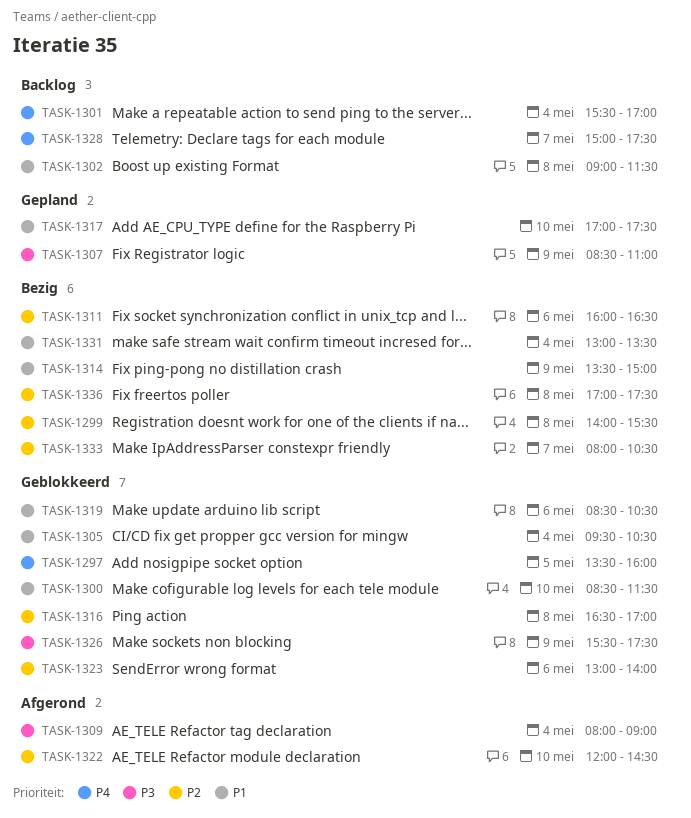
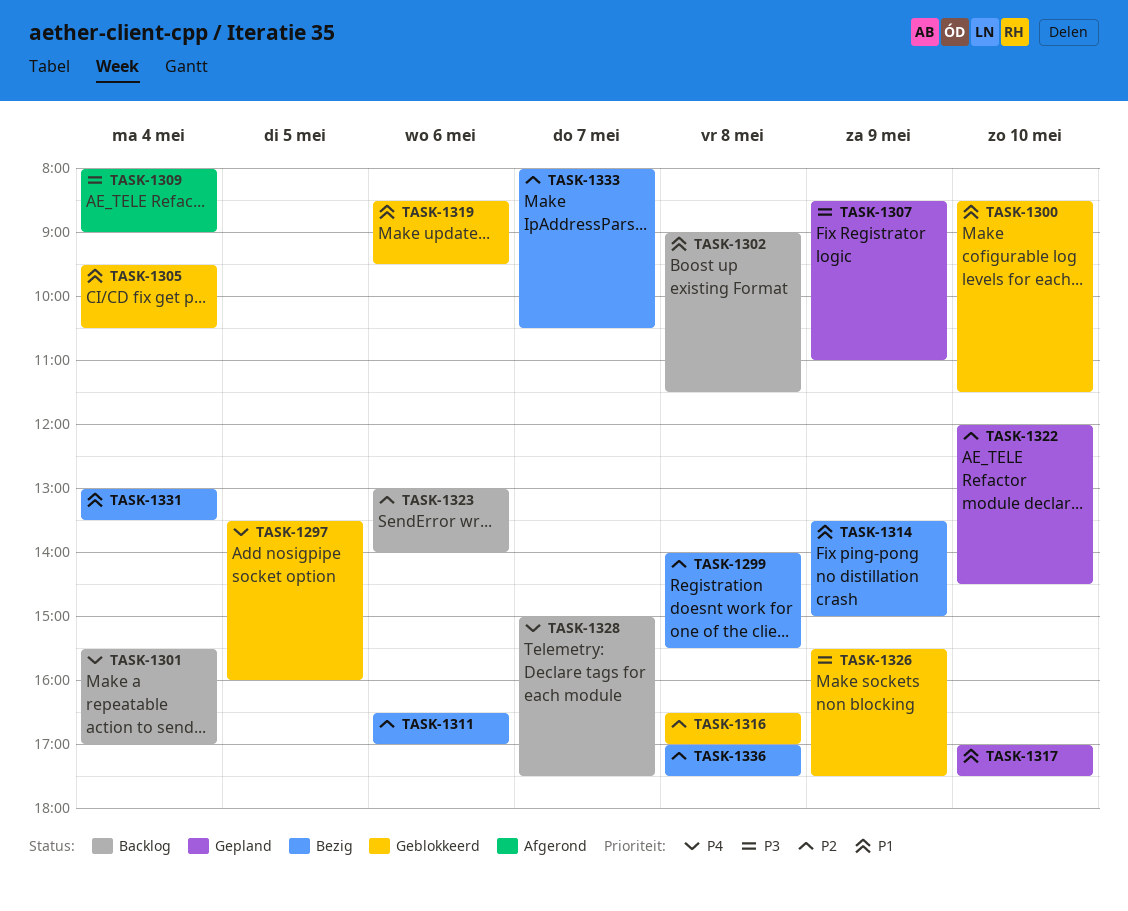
TASK-1311, begins: 16:00 -> 16:30
TASK-1311, ends: 16:30 -> 17:00
TASK-1319, ends: 10:30 -> 09:30
TASK-1322, status: Afgerond -> Gepland
TASK-1323, status: Geblokkeerd -> Backlog

